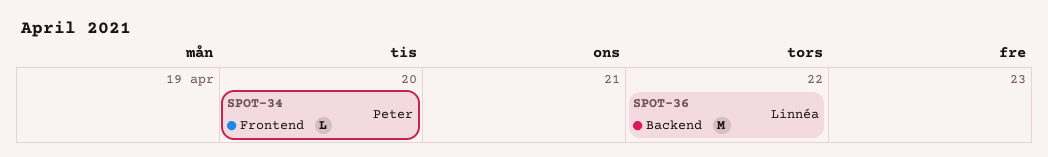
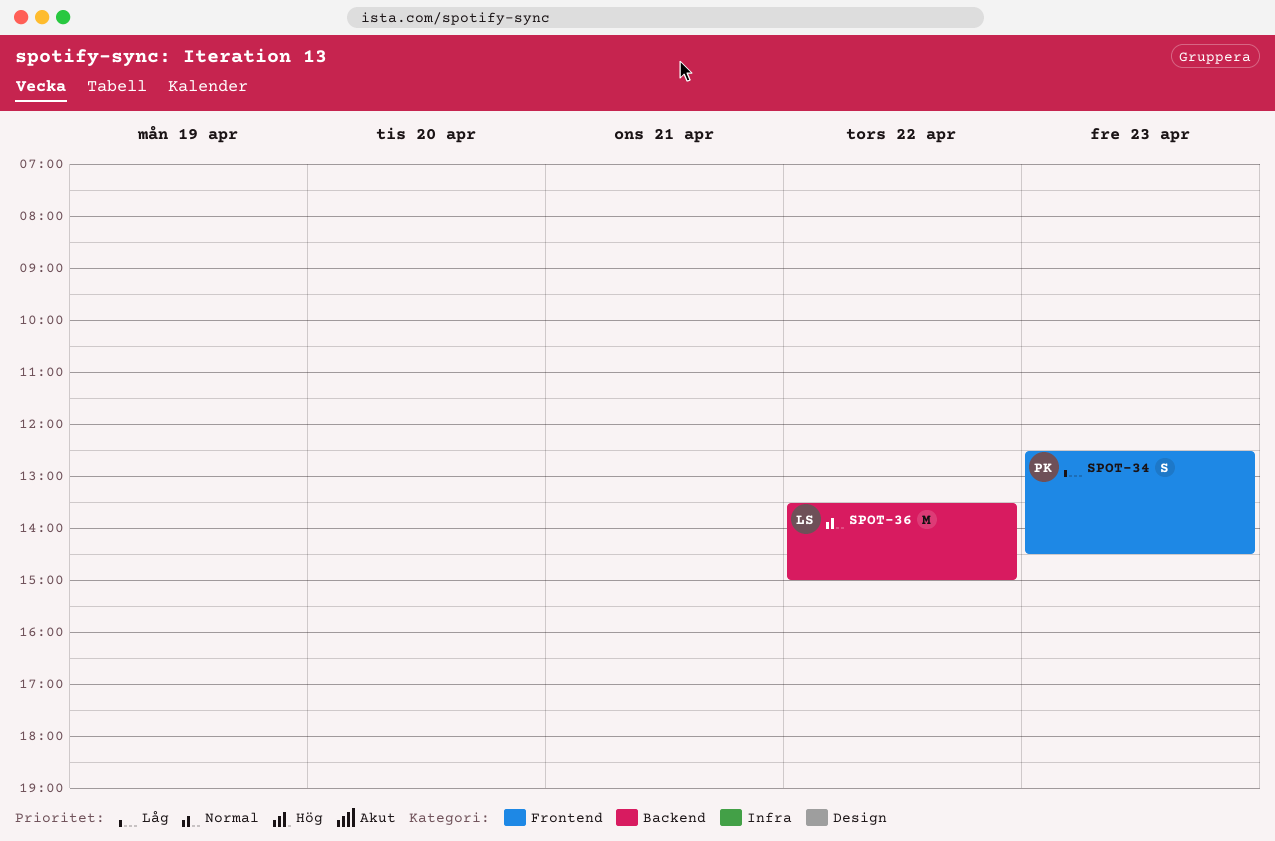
SPOT-34, estimate: L -> S
SPOT-34, day: Apr 20 -> Apr 23

